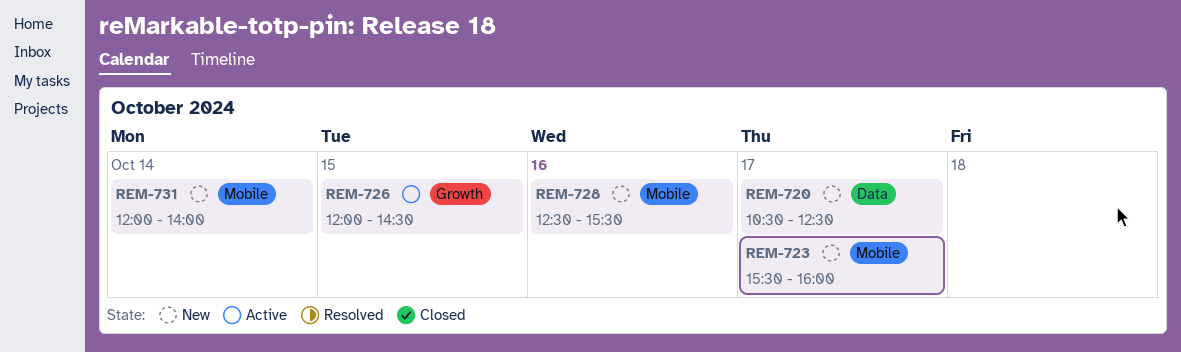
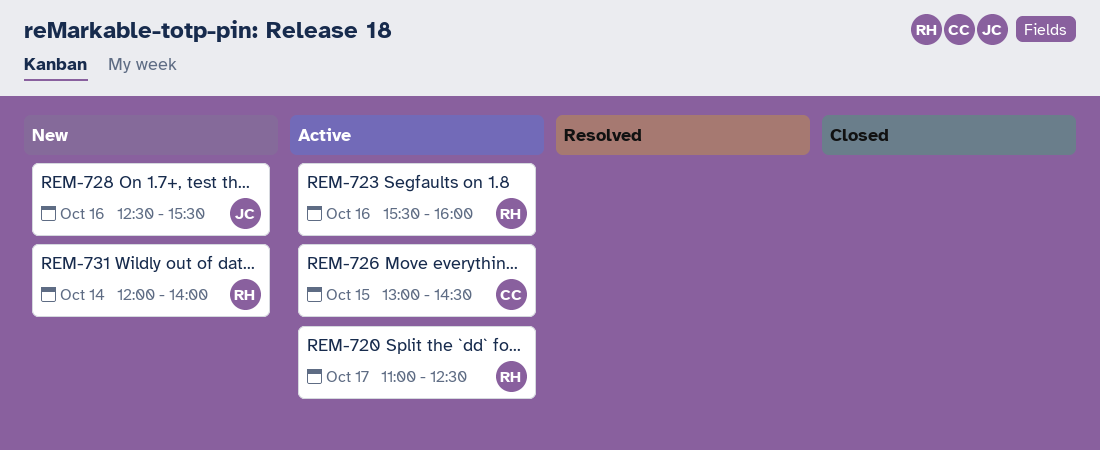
REM-720, status: New -> Active
REM-720, begins: 10:30 -> 11:00
REM-723, status: New -> Active
REM-723, day: Oct 17 -> Oct 16
REM-726, begins: 12:00 -> 13:00

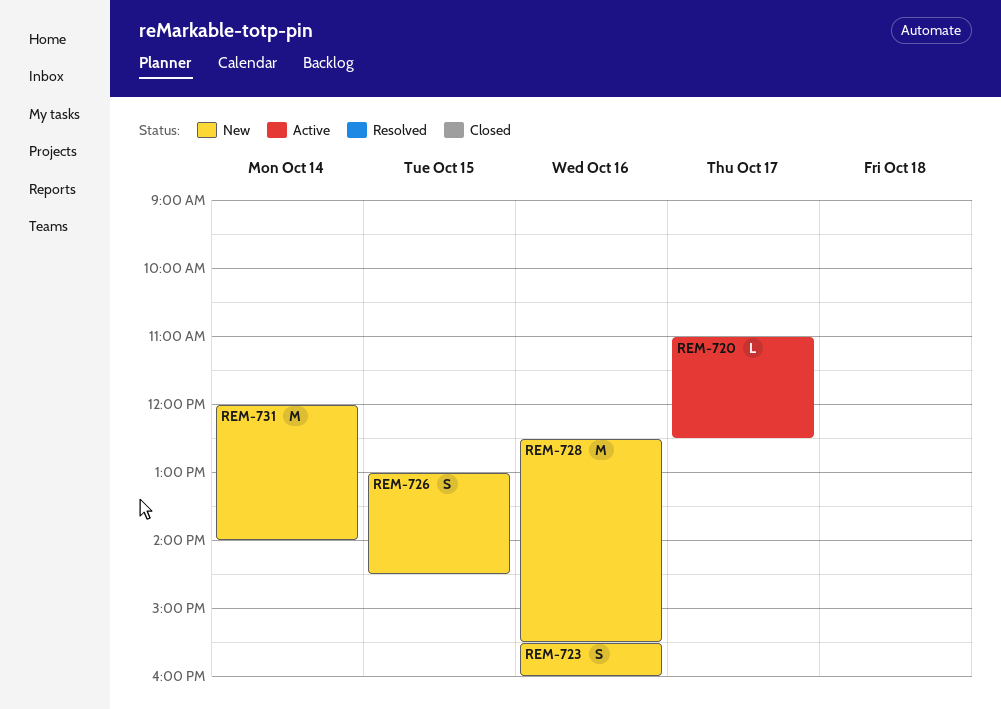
REM-723, status: Active -> New
REM-726, status: Active -> New

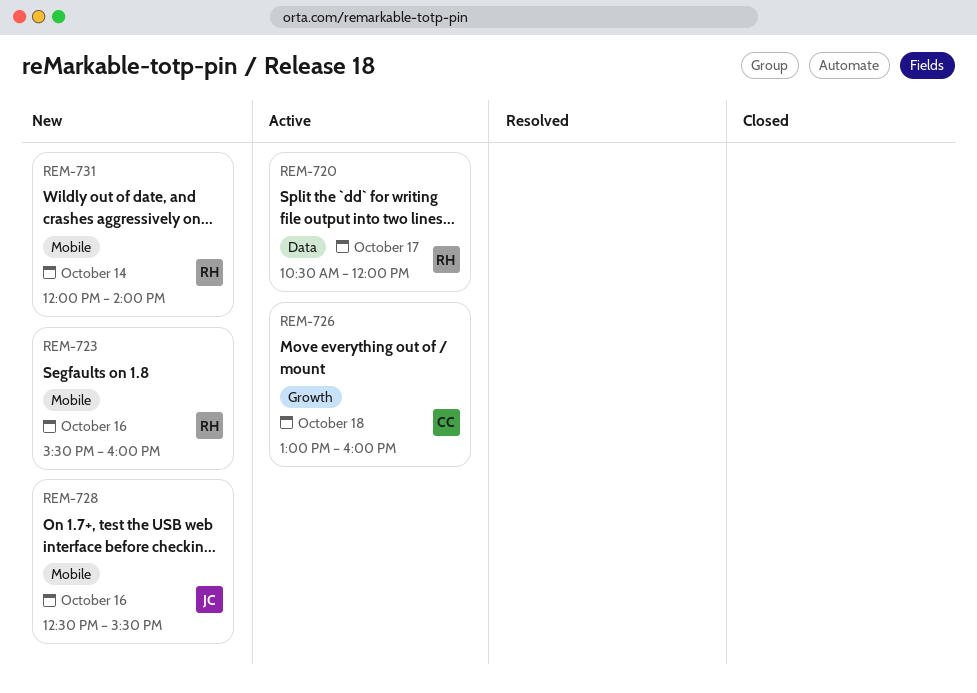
REM-720, begins: 11:00 -> 10:30
REM-720, ends: 12:30 -> 12:00
REM-726, status: New -> Active
REM-726, day: Oct 15 -> Oct 18
REM-726, ends: 14:30 -> 16:00

